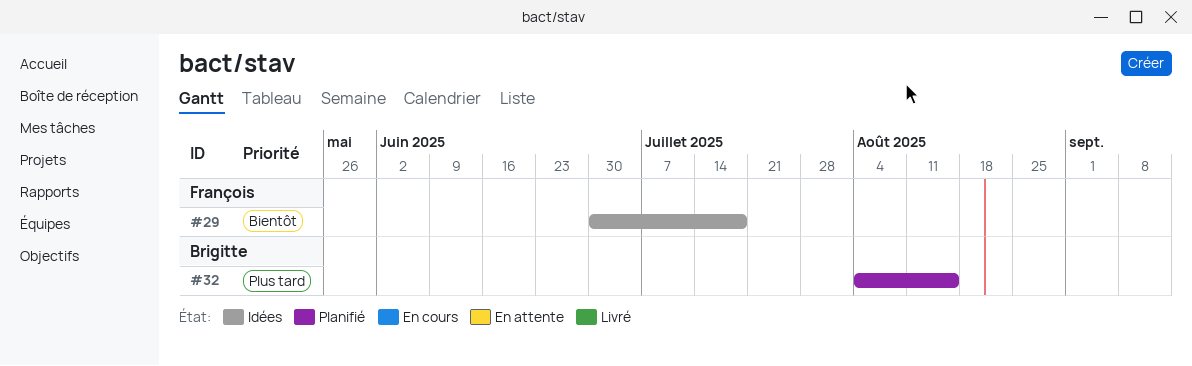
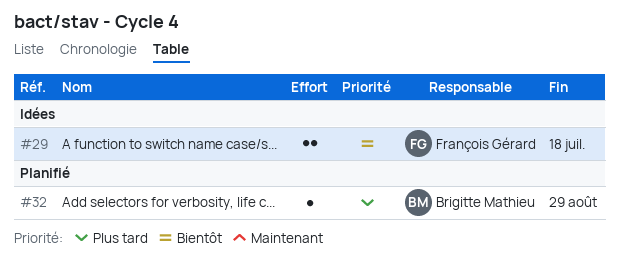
#32, due: Aug 15 -> Aug 29

